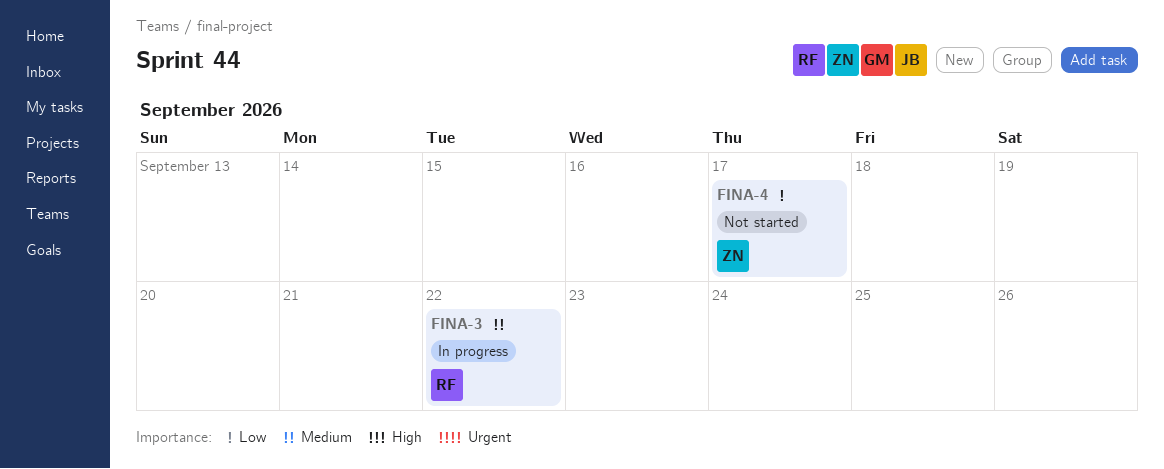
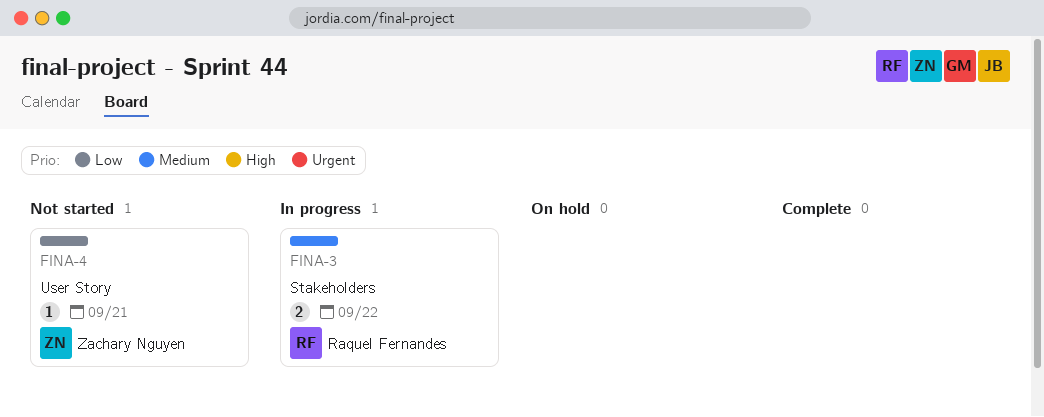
FINA-4, due: Sep 17 -> Sep 21

